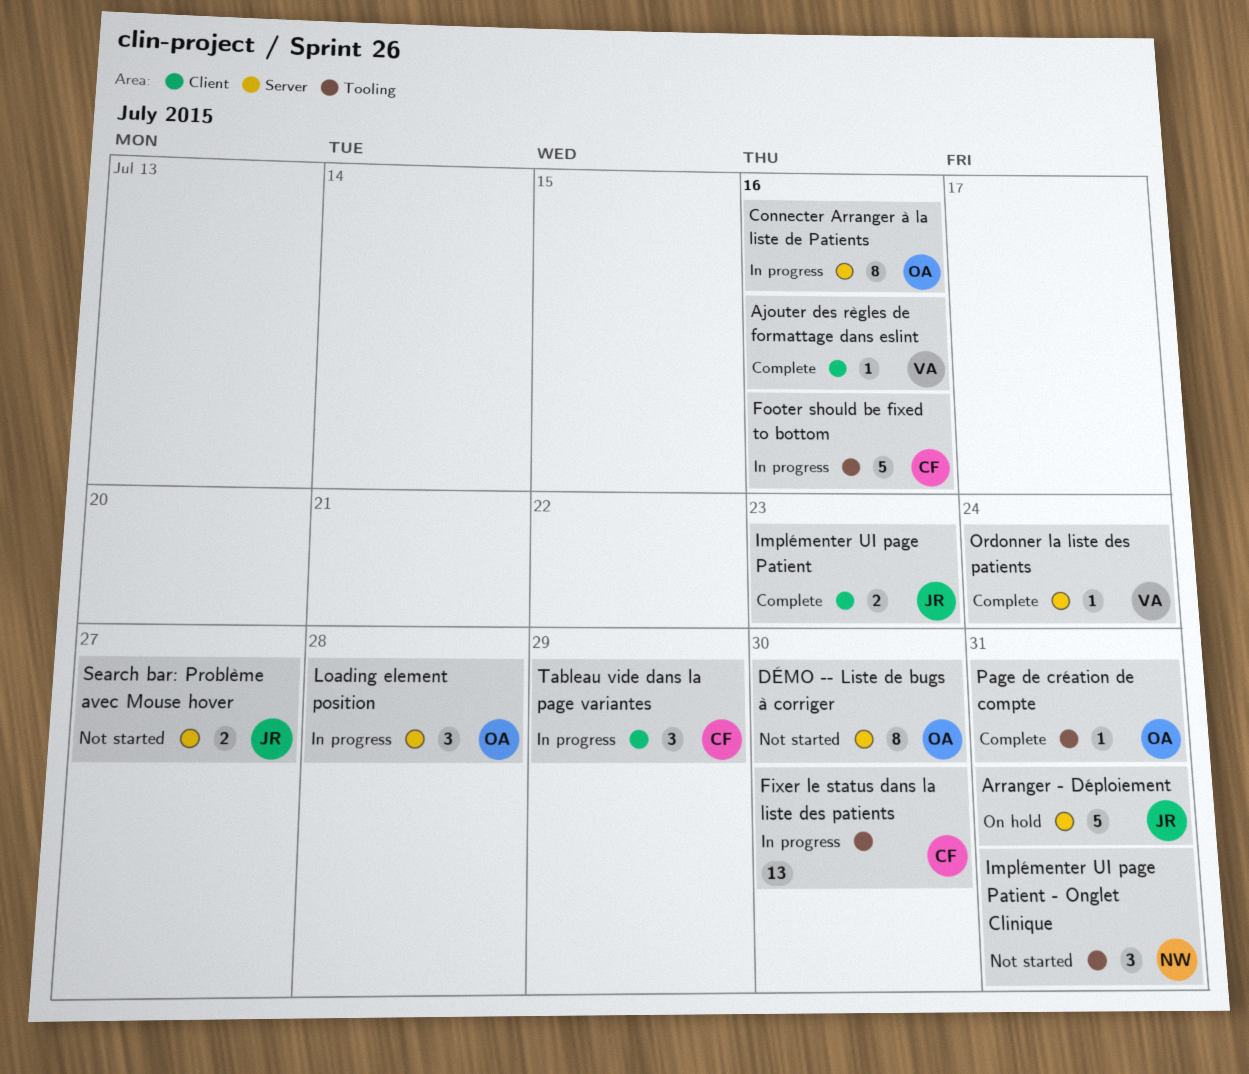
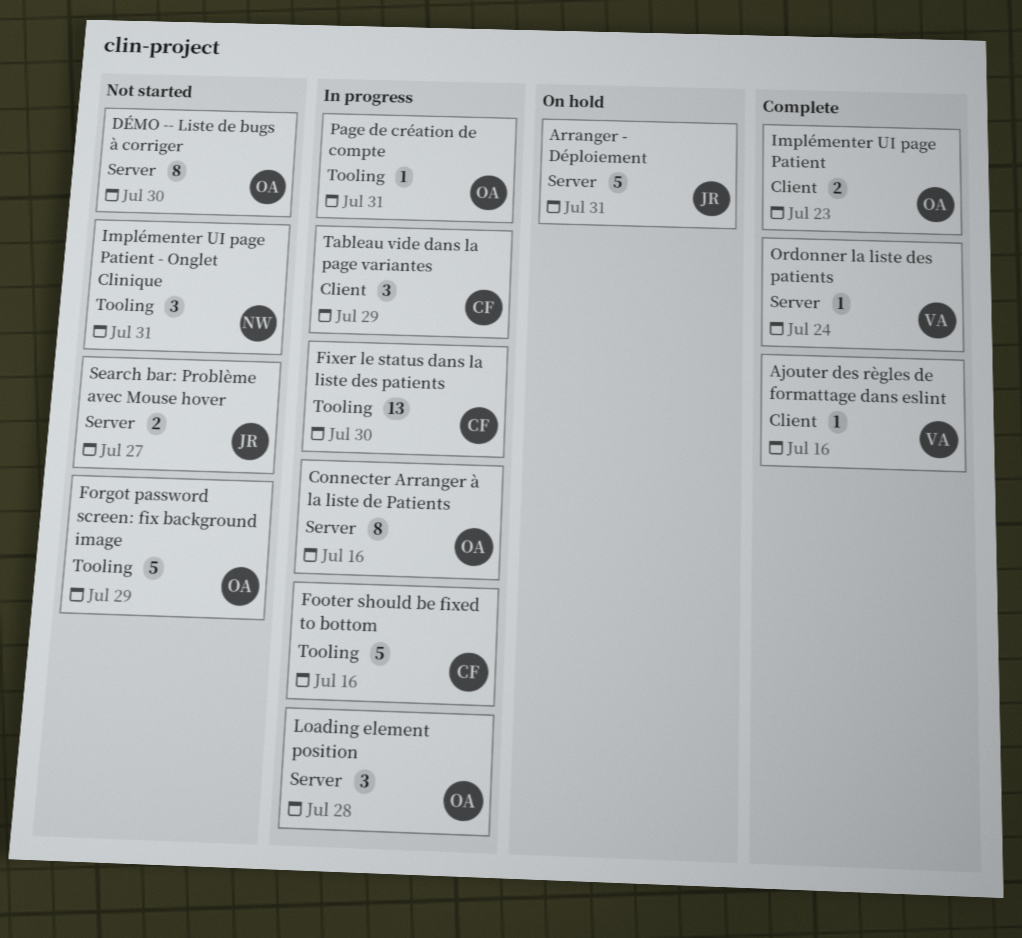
Forgot password screen: fix background image: none -> present
Implémenter UI page Patient, owner: JR -> OA
Page de création de compte, status: Complete -> In progress

